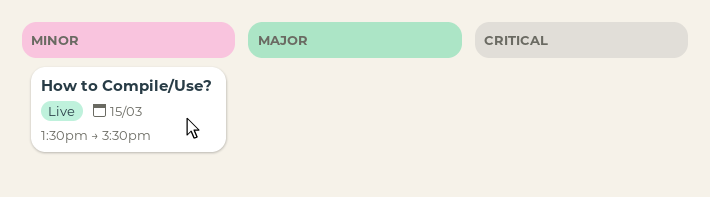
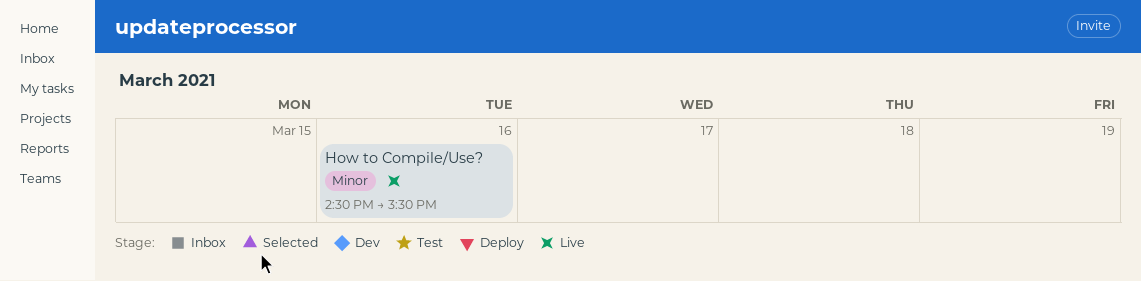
How to Compile/Use?, day: Mar 15 -> Mar 16
How to Compile/Use?, begins: 13:30 -> 14:30

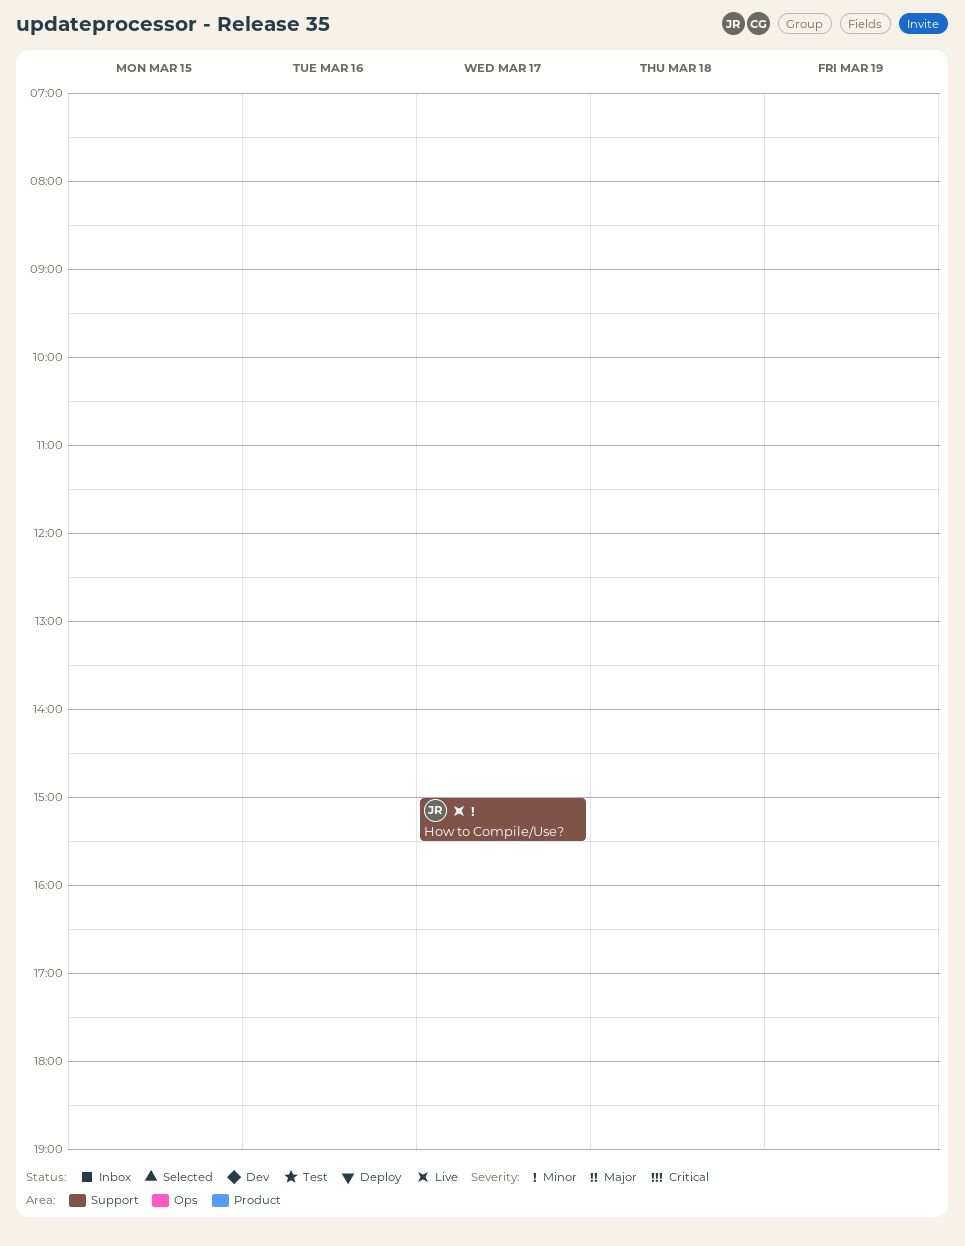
How to Compile/Use?, day: Mar 16 -> Mar 17
How to Compile/Use?, begins: 14:30 -> 15:00

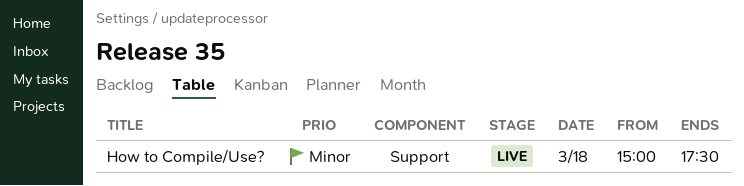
How to Compile/Use?, day: Mar 17 -> Mar 18
How to Compile/Use?, ends: 15:30 -> 17:30

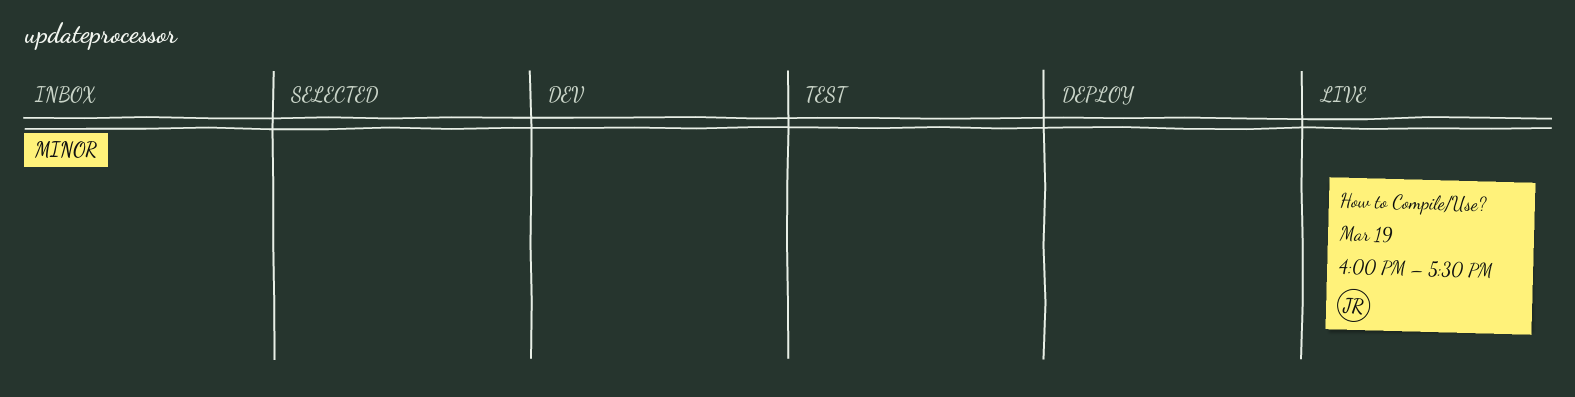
How to Compile/Use?, day: Mar 18 -> Mar 19
How to Compile/Use?, begins: 15:00 -> 16:00

